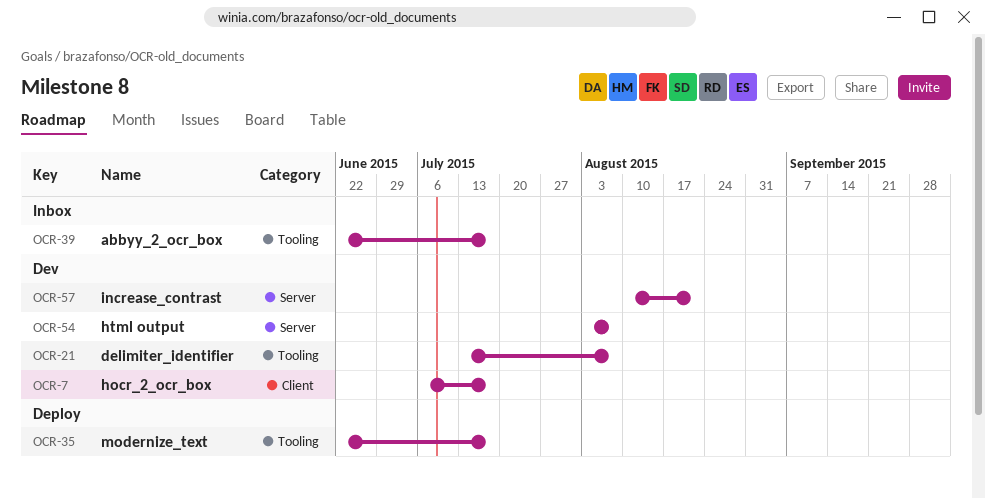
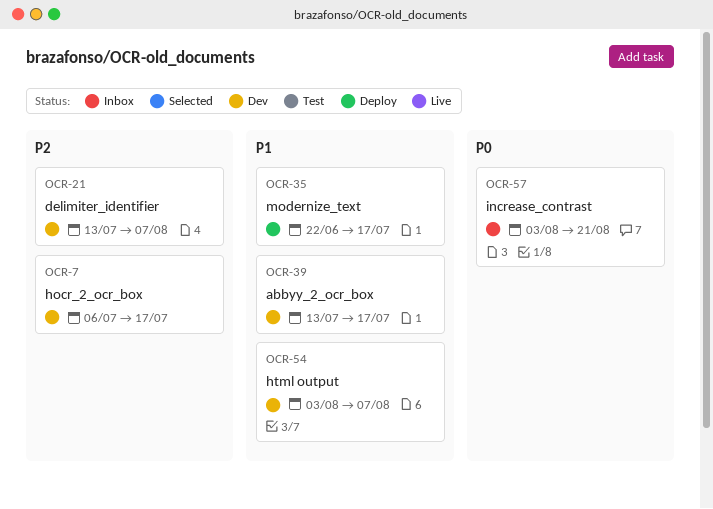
OCR-39, status: Inbox -> Dev
OCR-39, start: Jun 22 -> Jul 13
OCR-57, status: Dev -> Inbox
OCR-57, start: Aug 10 -> Aug 3

